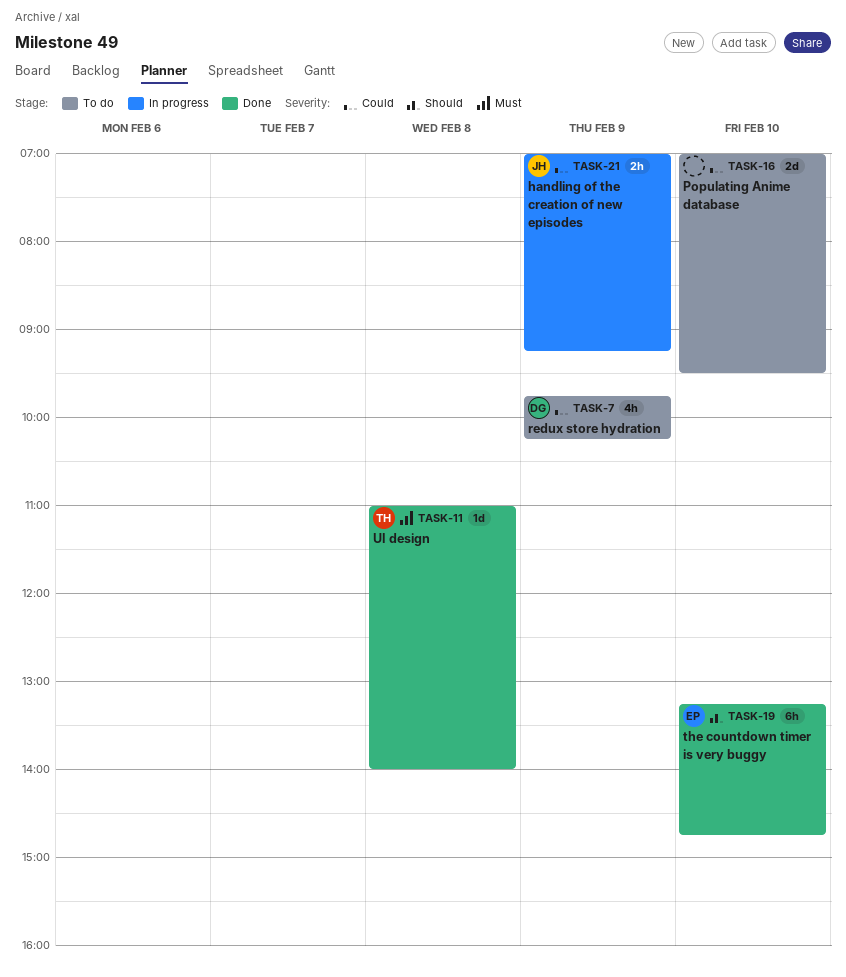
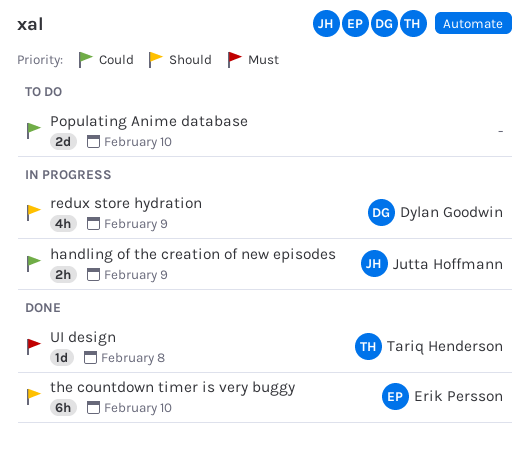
redux store hydration, status: To do -> In progress
redux store hydration, priority: Could -> Should

